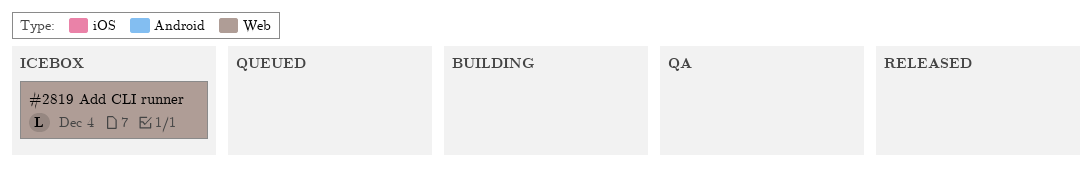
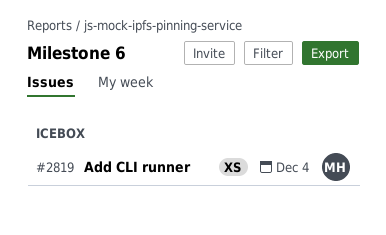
#2819, estimate: L -> XS

